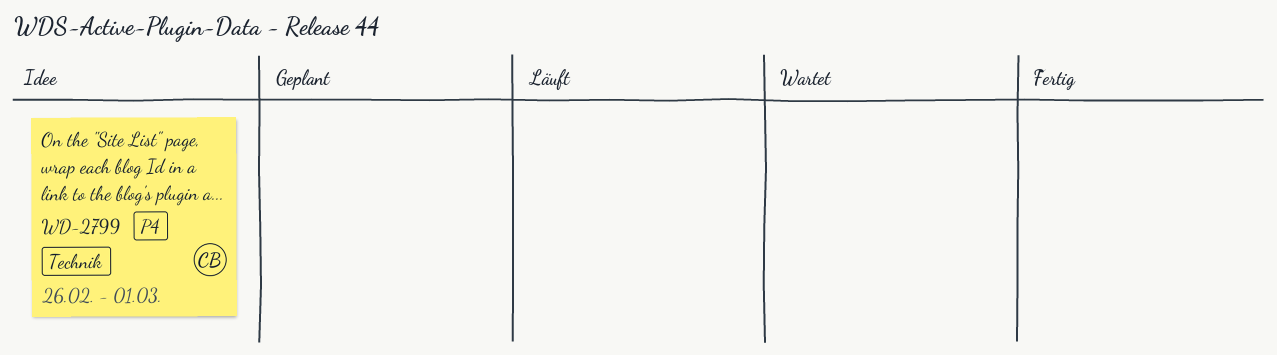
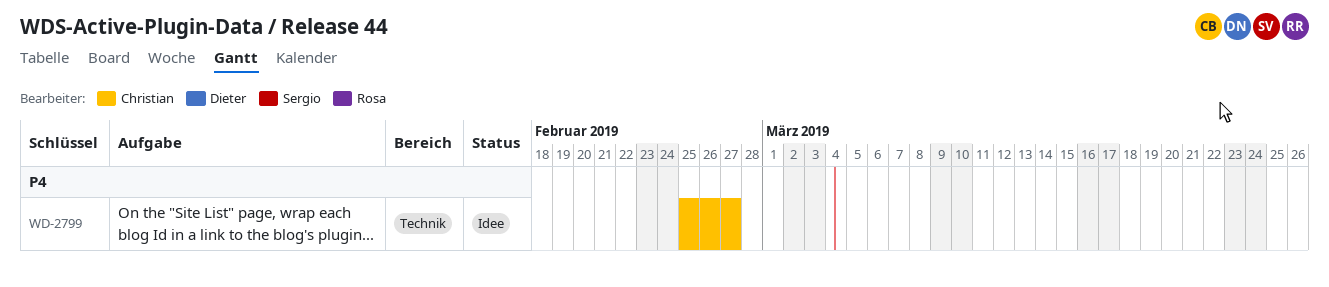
WD-2799, start: Feb 26 -> Feb 25
WD-2799, due: Mar 1 -> Feb 27

